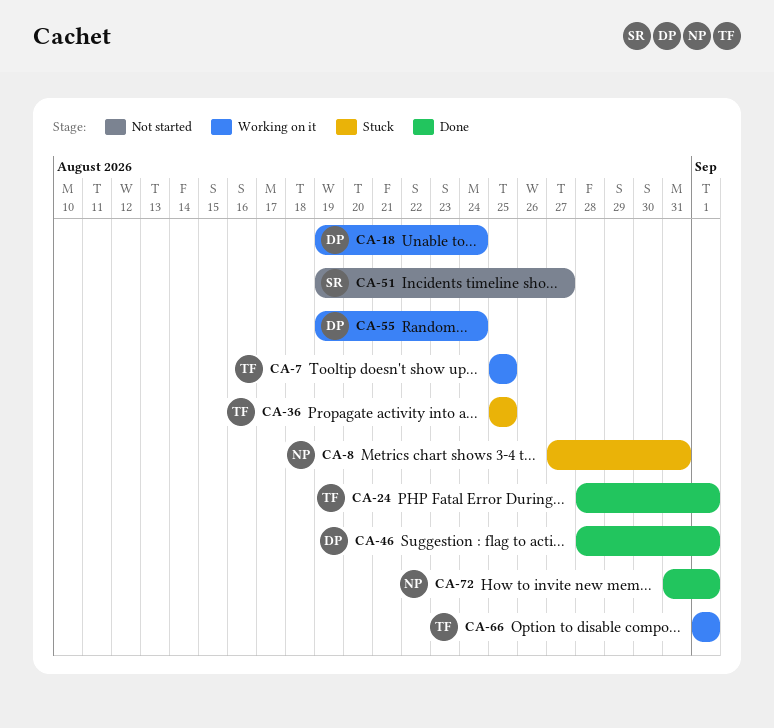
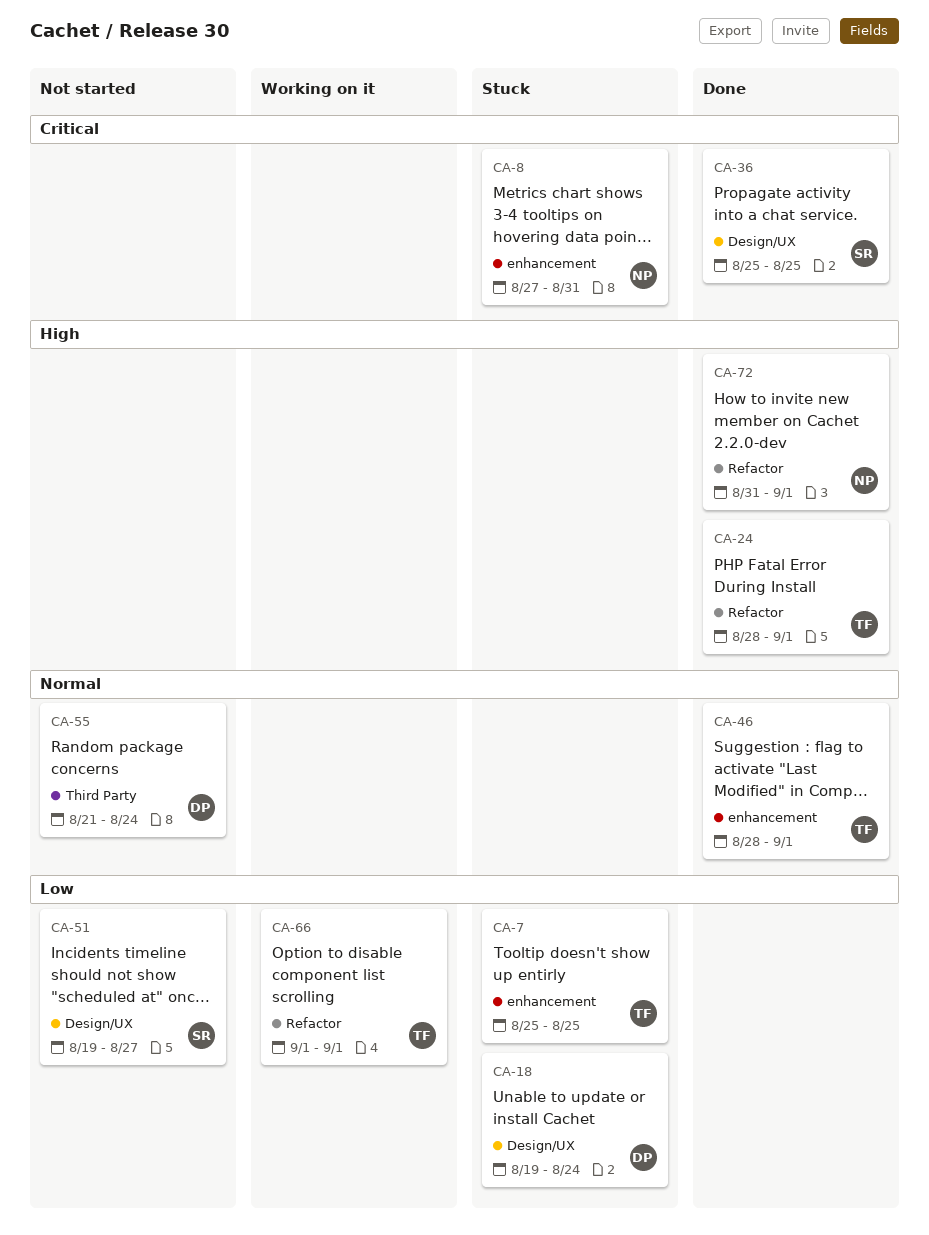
CA-7, status: Working on it -> Stuck
CA-18, status: Working on it -> Stuck
CA-36, status: Stuck -> Done
CA-36, owner: TF -> SR
CA-46, owner: DP -> TF
CA-55, status: Working on it -> Not started
CA-55, start: Aug 19 -> Aug 21

